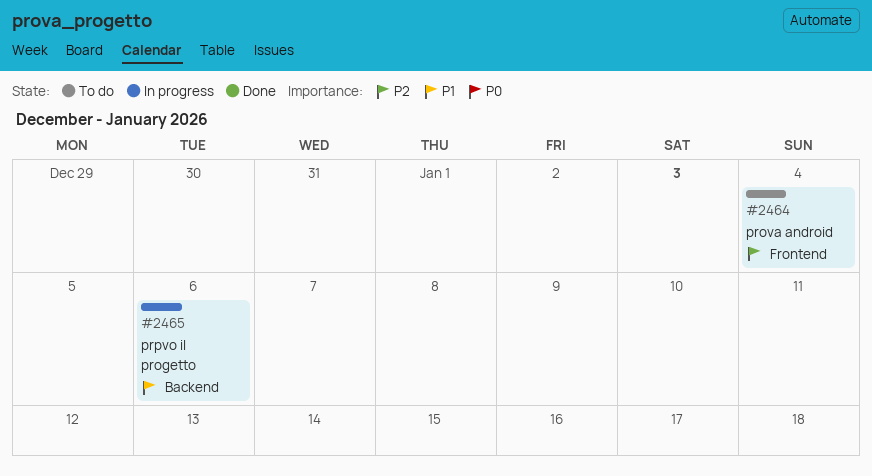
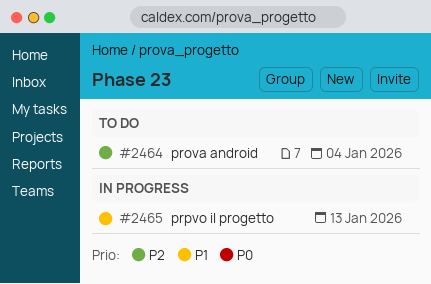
#2465, due: Jan 6 -> Jan 13

